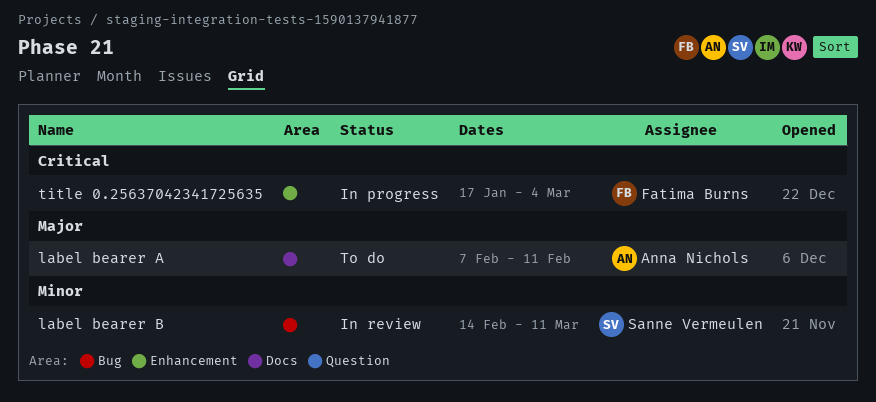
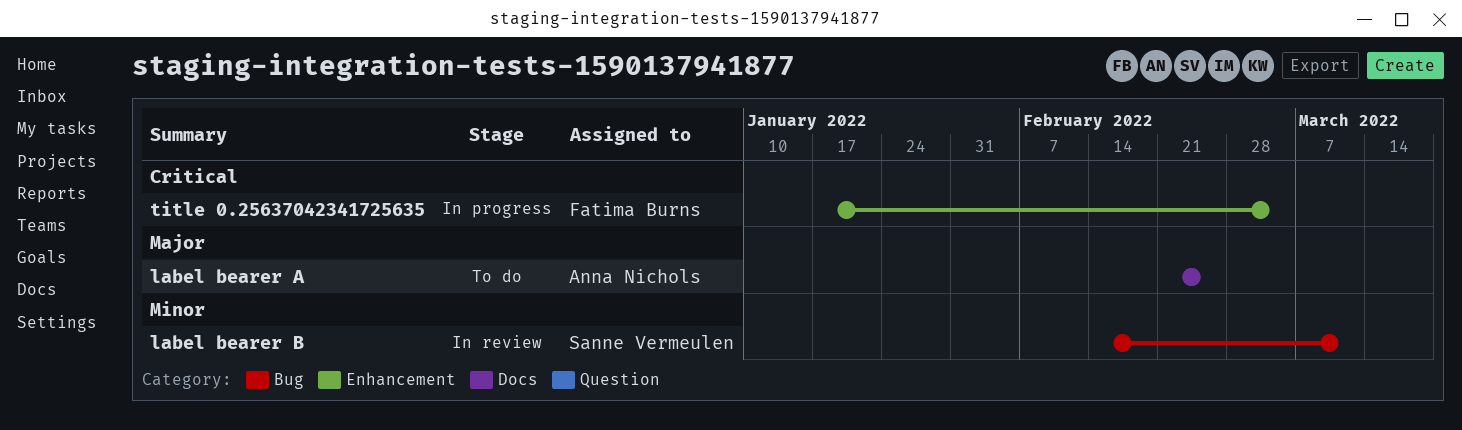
label bearer A, start: Feb 7 -> Feb 21
label bearer A, due: Feb 11 -> Feb 25

